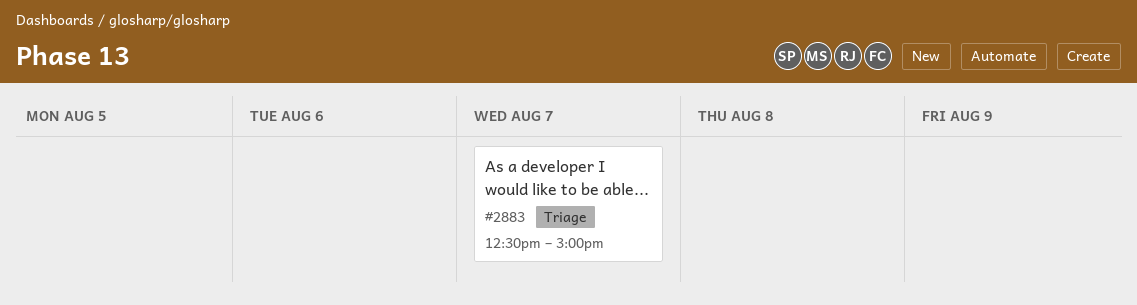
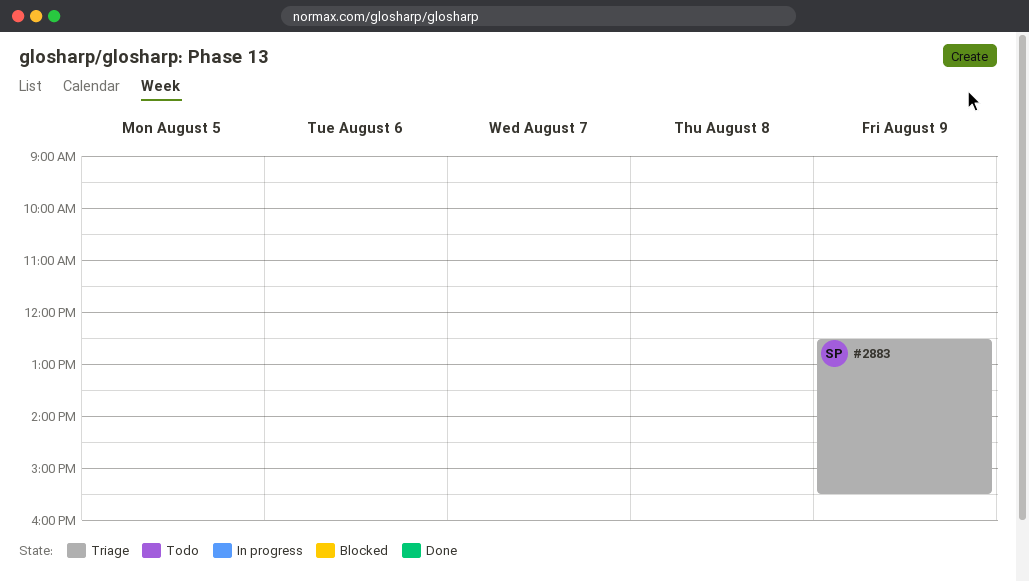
#2883, day: Aug 7 -> Aug 9
#2883, ends: 15:00 -> 15:30

